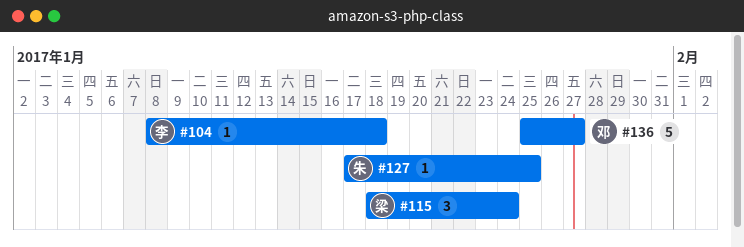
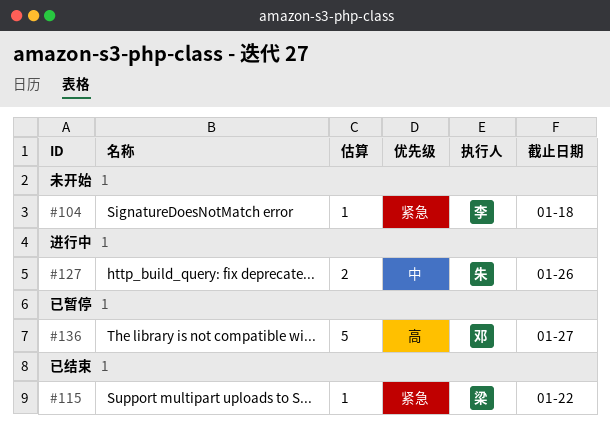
#115, estimate: 3 -> 1
#115, due: Jan 24 -> Jan 22
#127, estimate: 1 -> 2
#127, due: Jan 25 -> Jan 26

